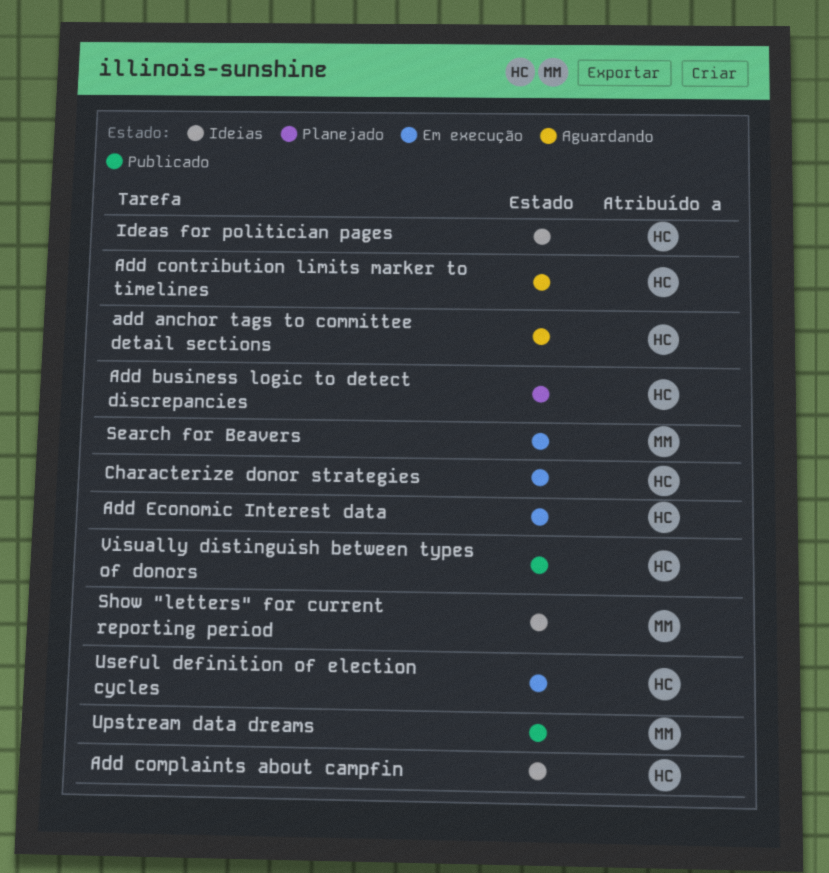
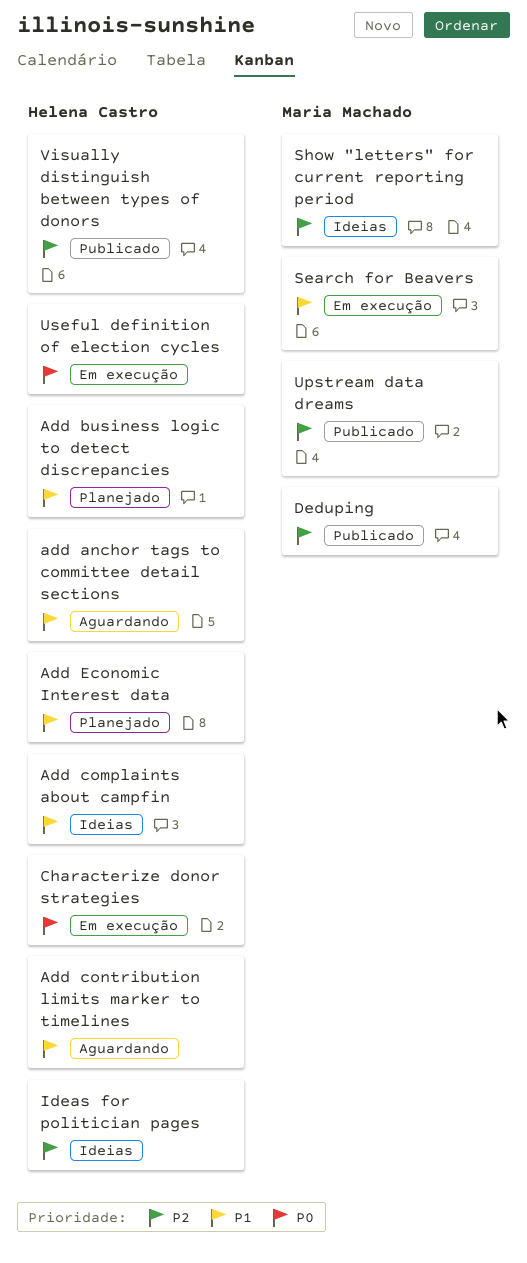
Add Economic Interest data, status: Em execução -> Planejado
Deduping: none -> present

